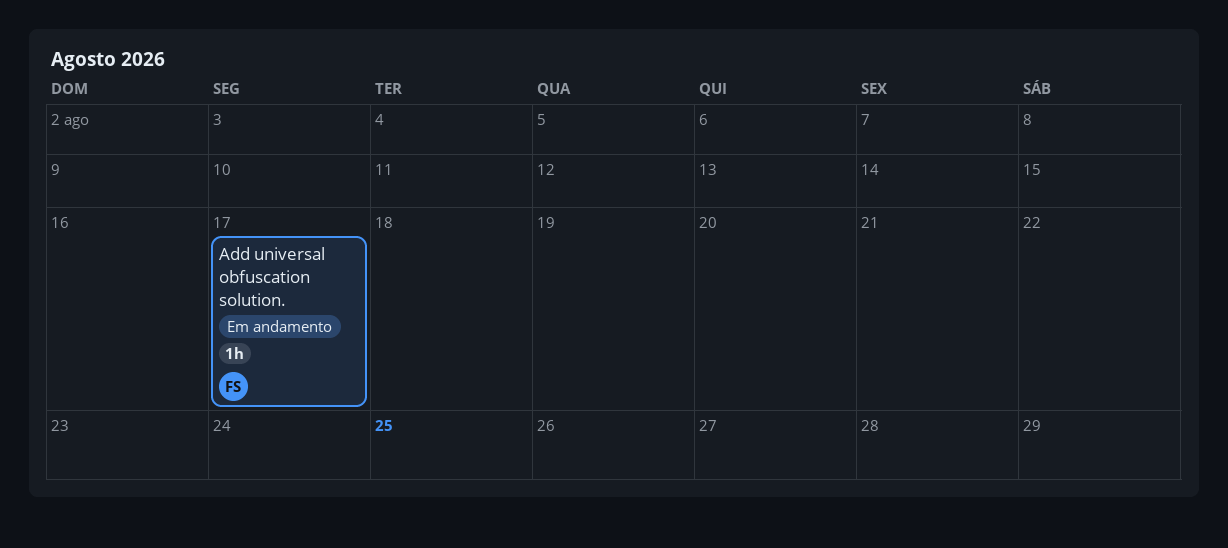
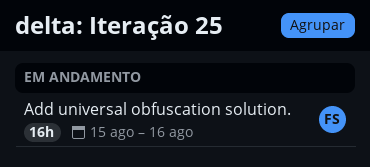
Add universal obfuscation solution., estimate: 1h -> 16h
Add universal obfuscation solution., due: Aug 17 -> Aug 16

